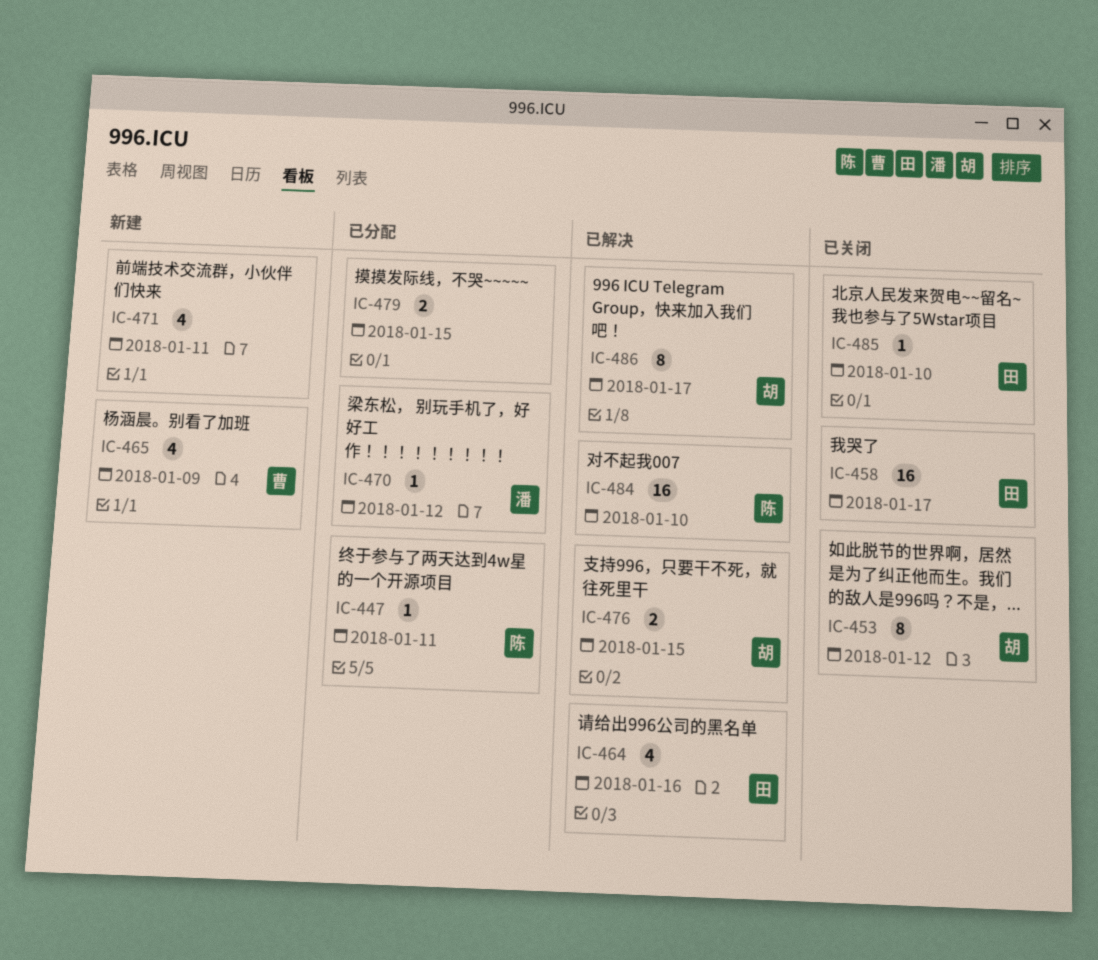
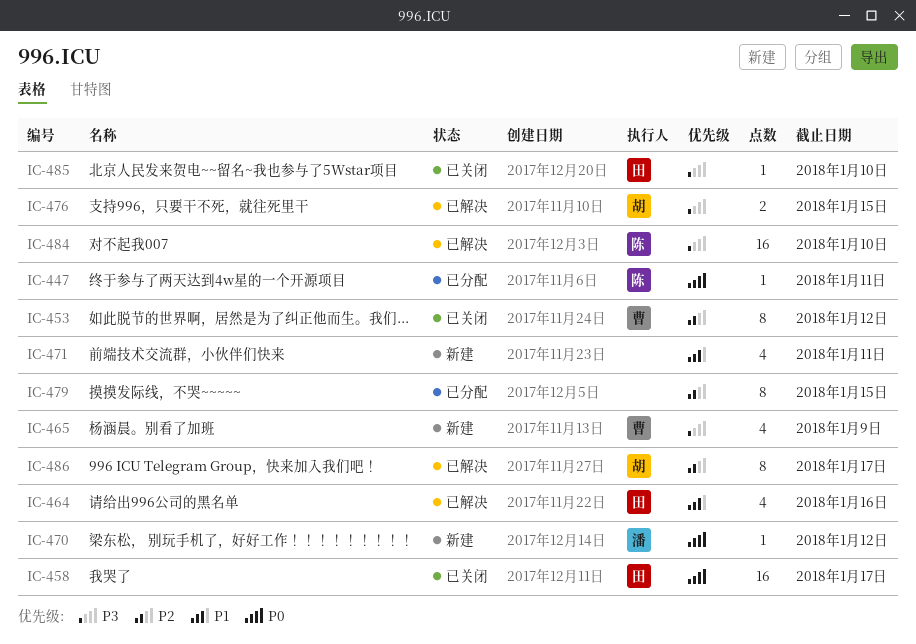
IC-453, owner: 胡 -> 曹
IC-470, status: 已分配 -> 新建
IC-479, estimate: 2 -> 8

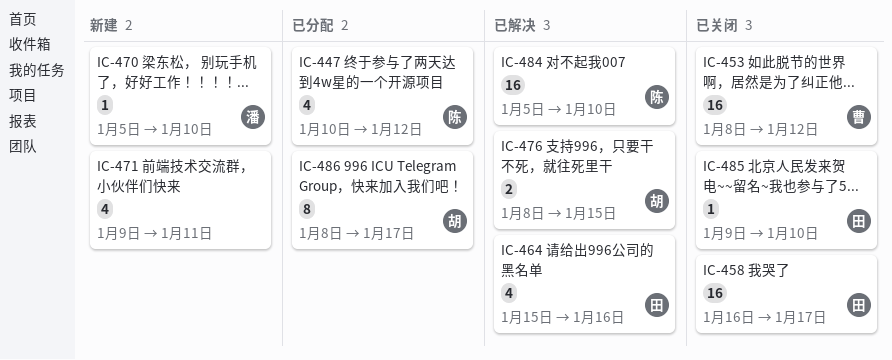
IC-447, estimate: 1 -> 4
IC-447, due: Jan 11 -> Jan 12
IC-453, estimate: 8 -> 16
IC-465: present -> none
IC-470, due: Jan 12 -> Jan 10
IC-479: present -> none
IC-486, status: 已解决 -> 已分配

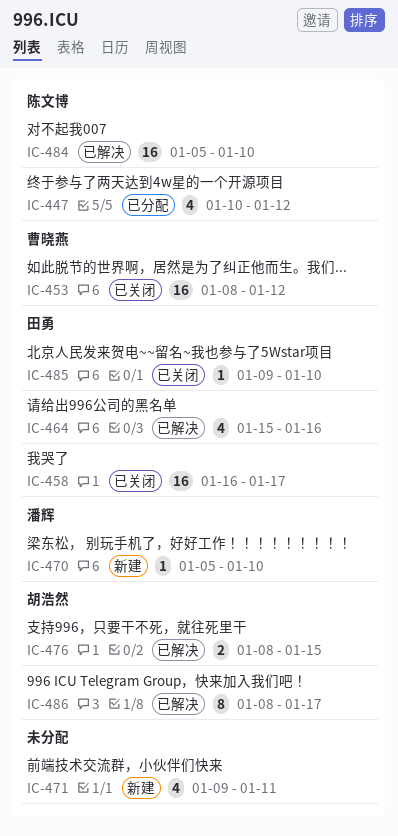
IC-486, status: 已分配 -> 已解决

